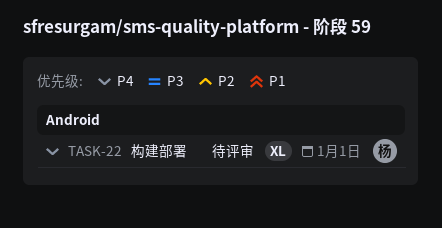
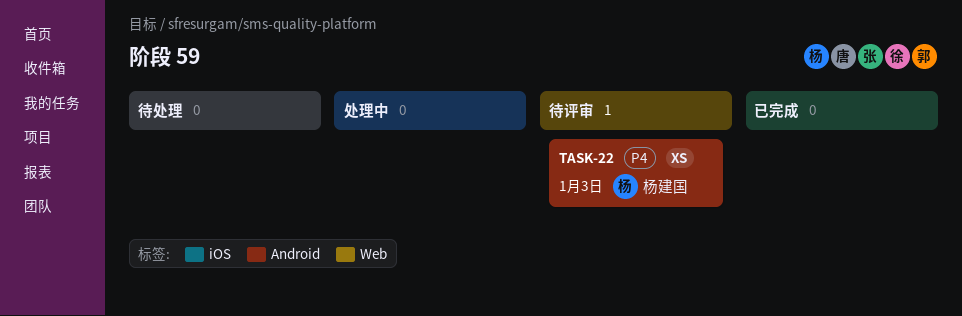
TASK-22, estimate: XL -> XS
TASK-22, due: Jan 1 -> Jan 3

